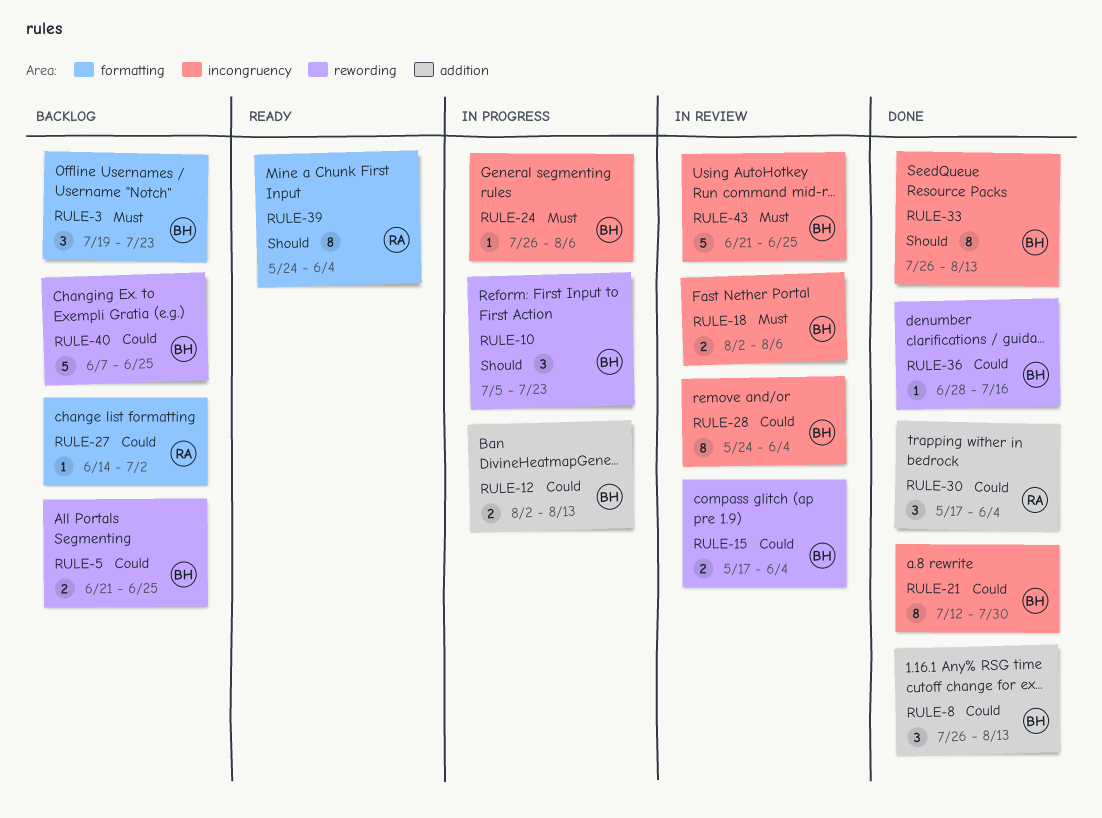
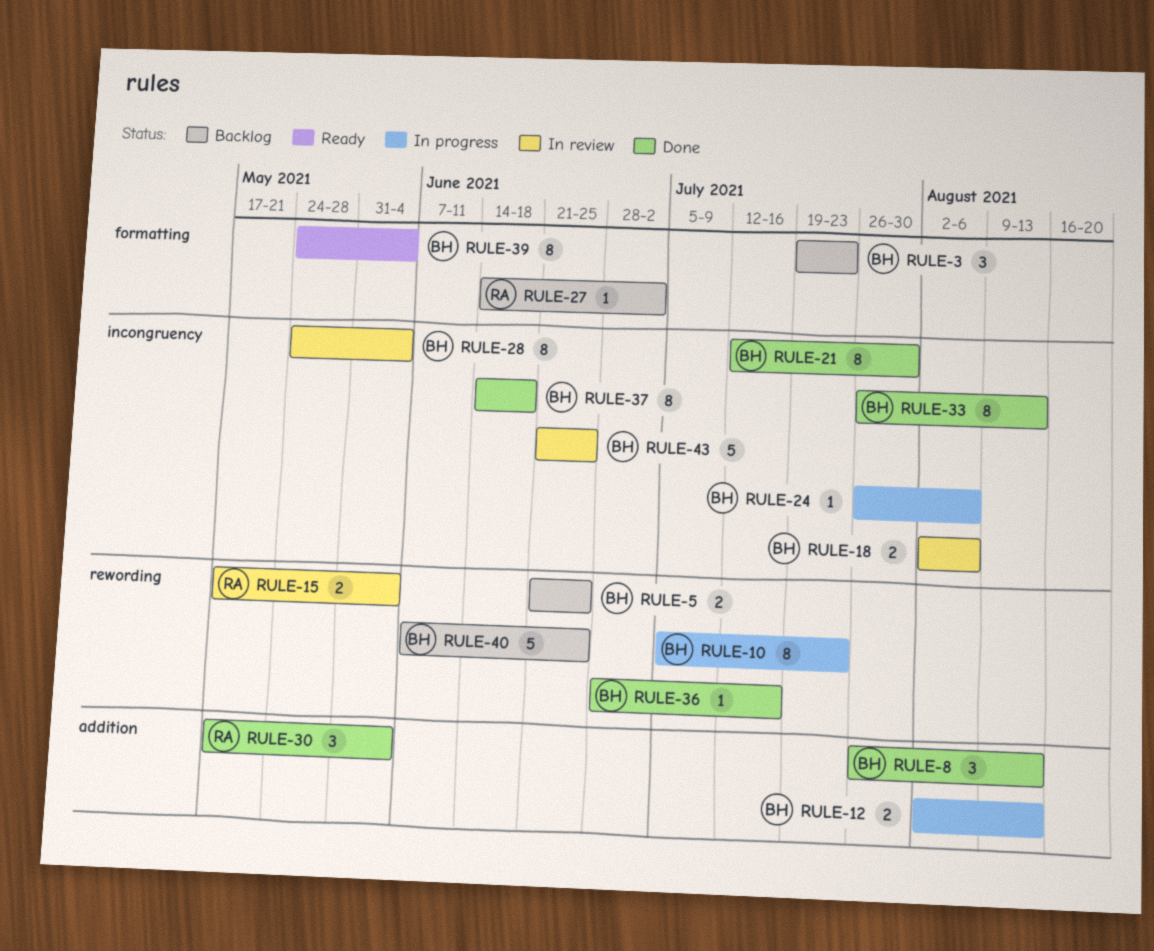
RULE-10, estimate: 3 -> 8
RULE-15, owner: BH -> RA
RULE-37: none -> present
RULE-39, owner: RA -> BH

